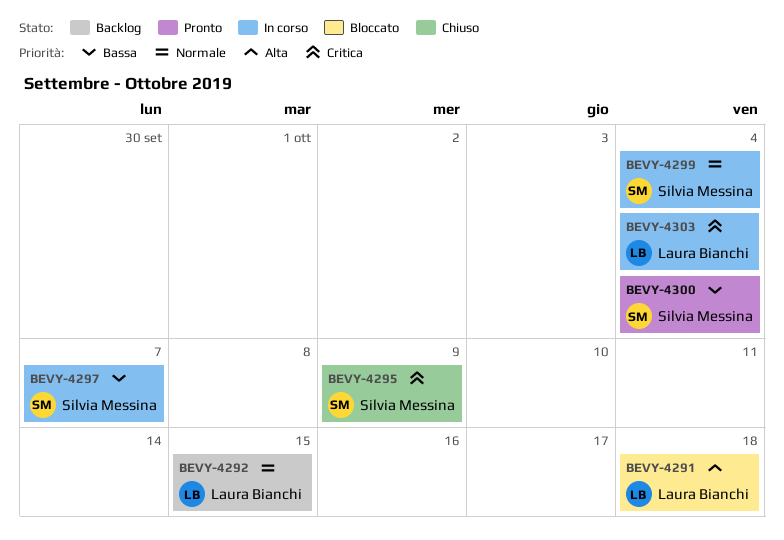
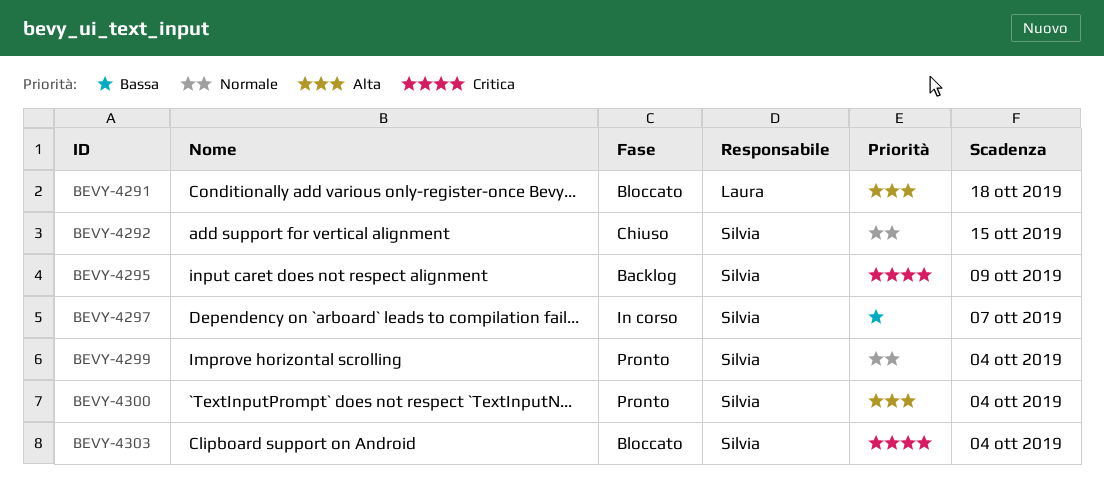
BEVY-4292, status: Backlog -> Chiuso
BEVY-4292, owner: Laura Bianchi -> Silvia Messina
BEVY-4295, status: Chiuso -> Backlog
BEVY-4299, status: In corso -> Pronto
BEVY-4300, priority: Bassa -> Alta
BEVY-4303, status: In corso -> Bloccato
BEVY-4303, owner: Laura Bianchi -> Silvia Messina

